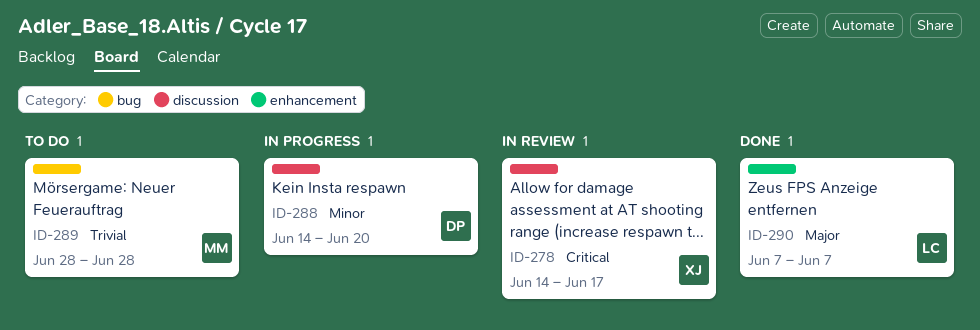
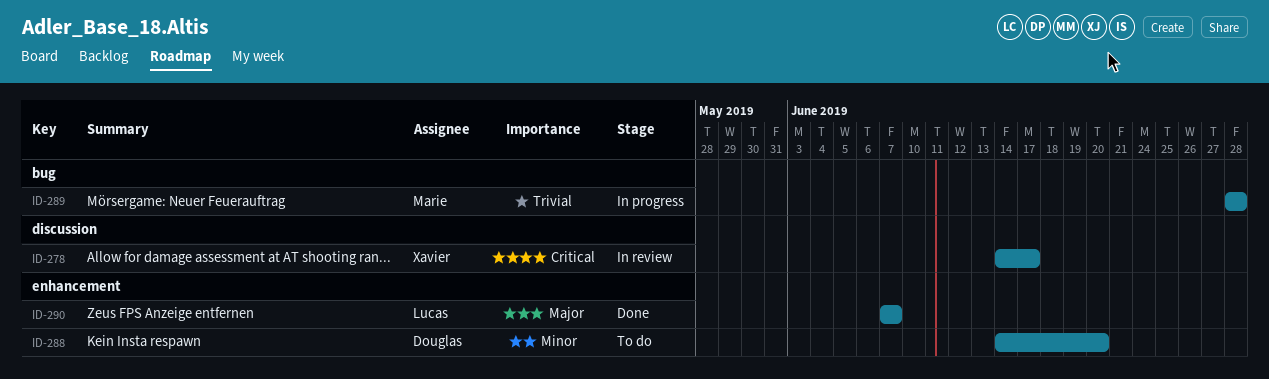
ID-288, status: In progress -> To do
ID-288, label: discussion -> enhancement
ID-289, status: To do -> In progress

